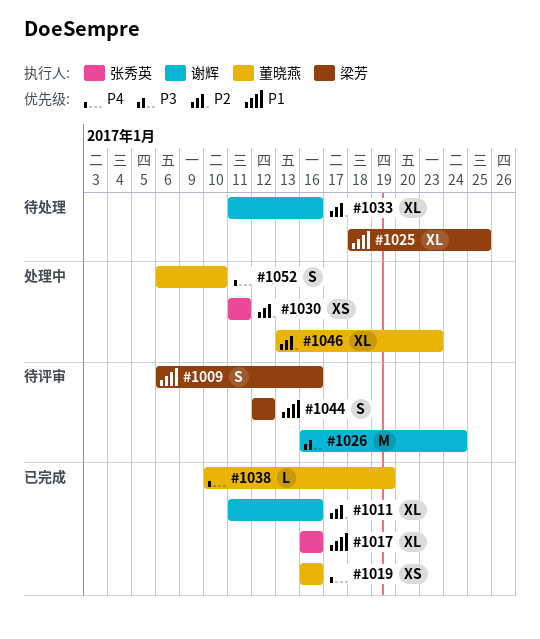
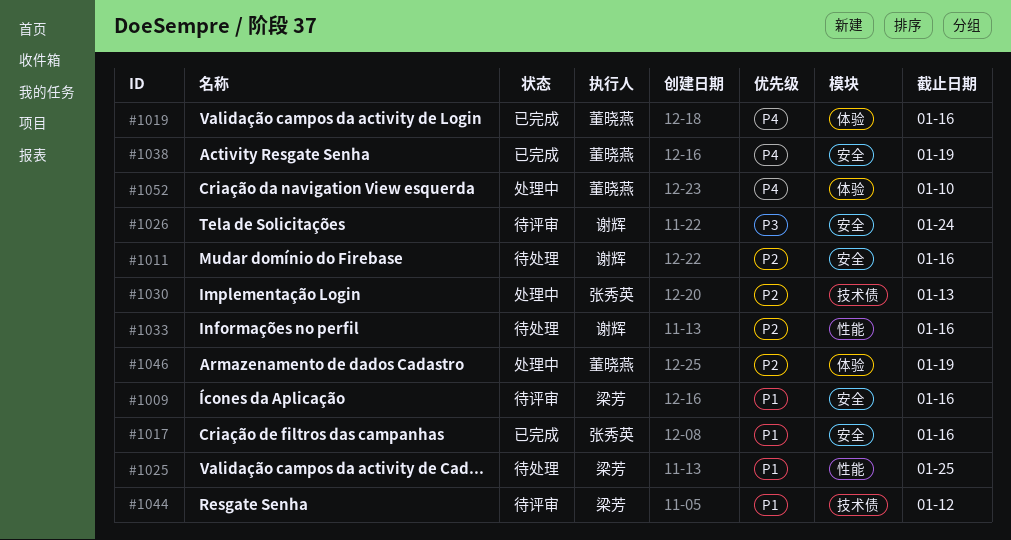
#1011, status: 已完成 -> 待处理
#1030, due: Jan 11 -> Jan 13
#1046, due: Jan 23 -> Jan 19

